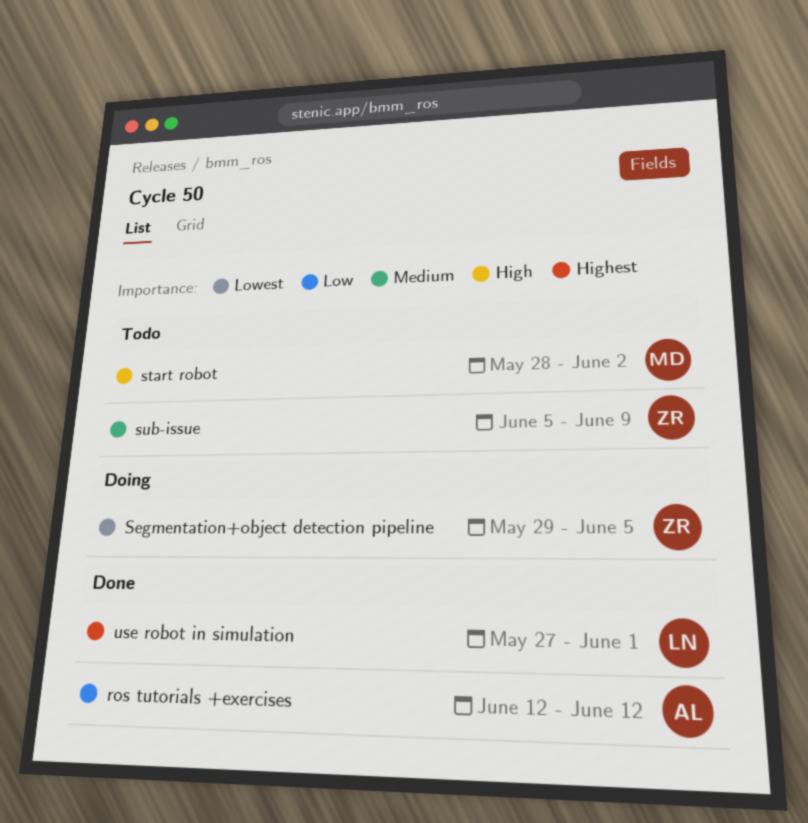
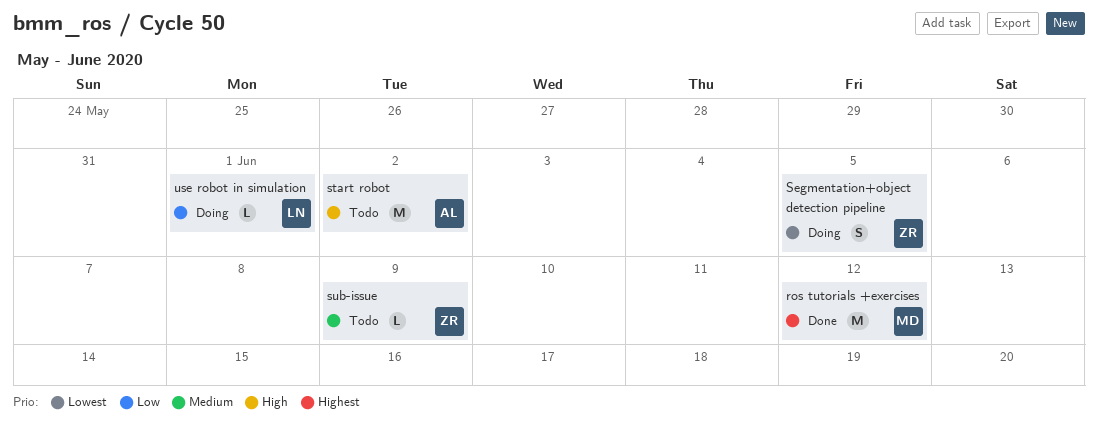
ros tutorials +exercises, owner: AL -> MD
ros tutorials +exercises, priority: Low -> Highest
start robot, owner: MD -> AL
use robot in simulation, status: Done -> Doing
use robot in simulation, priority: Highest -> Low

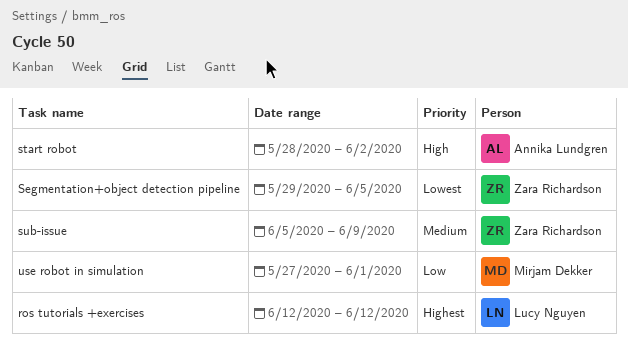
ros tutorials +exercises, owner: Mirjam Dekker -> Lucy Nguyen
use robot in simulation, owner: Lucy Nguyen -> Mirjam Dekker

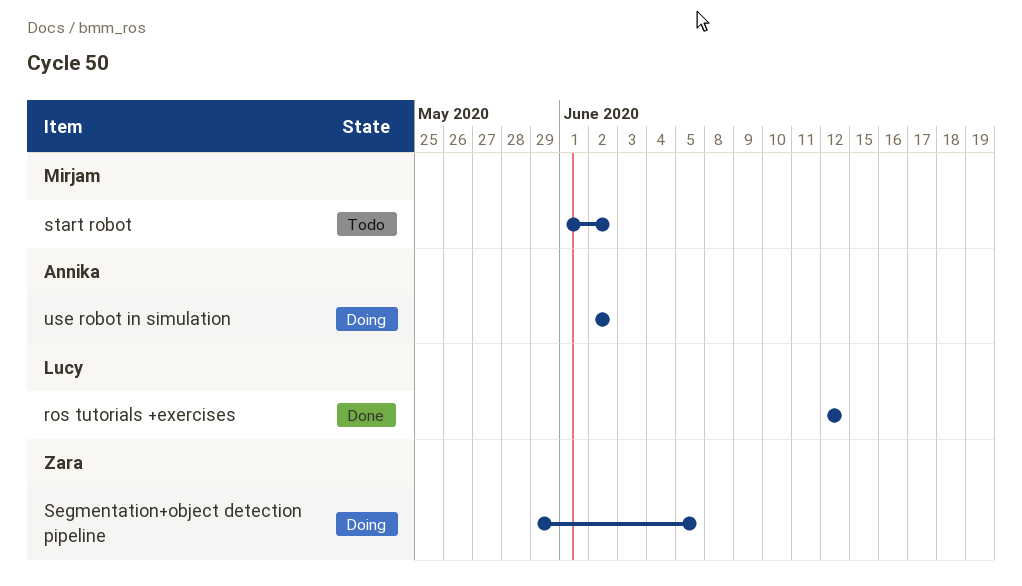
start robot, owner: Annika Lundgren -> Mirjam Dekker
start robot, start: May 28 -> Jun 1
sub-issue: present -> none
use robot in simulation, owner: Mirjam Dekker -> Annika Lundgren
use robot in simulation, start: May 27 -> Jun 2
use robot in simulation, due: Jun 1 -> Jun 2

